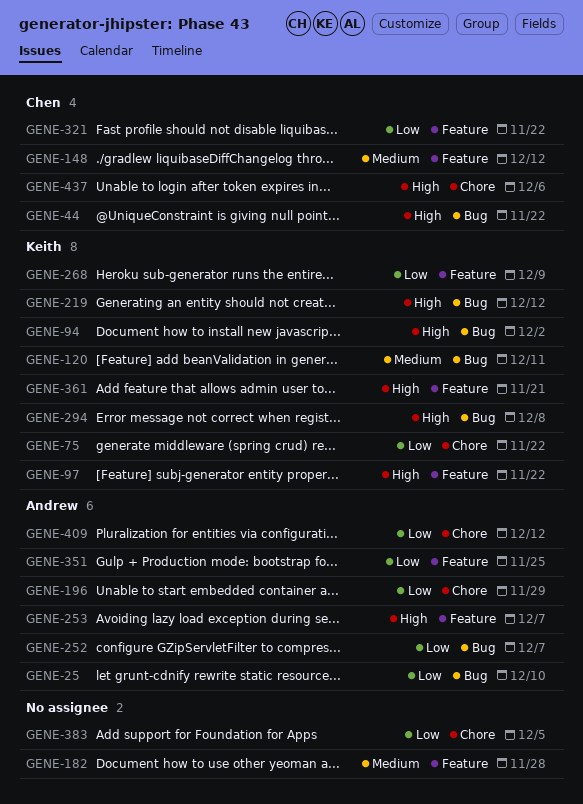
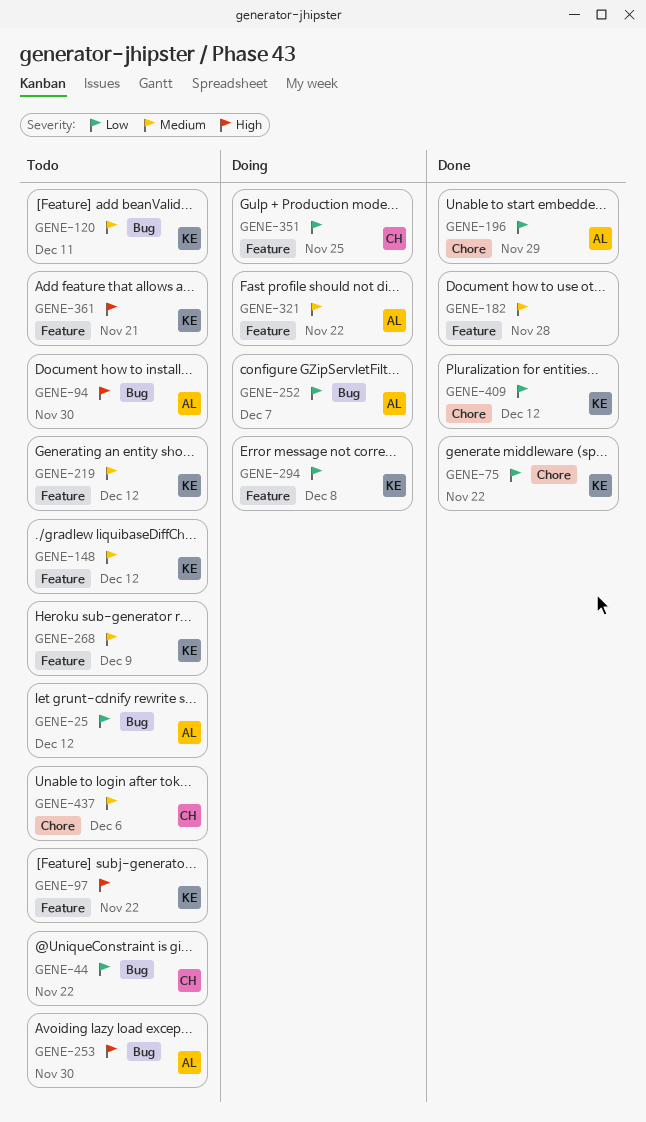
GENE-25, due: Dec 10 -> Dec 12
GENE-44, priority: High -> Low
GENE-94, owner: Keith -> Andrew
GENE-94, due: Dec 2 -> Nov 30
GENE-148, owner: Chen -> Keith
GENE-219, priority: High -> Medium
GENE-219, label: Bug -> Feature
GENE-253, label: Feature -> Bug
GENE-253, due: Dec 7 -> Nov 30
GENE-268, priority: Low -> Medium
GENE-294, priority: High -> Low
GENE-294, label: Bug -> Feature
GENE-321, owner: Chen -> Andrew
GENE-321, priority: Low -> Medium
GENE-351, owner: Andrew -> Chen
GENE-383: present -> none
GENE-409, owner: Andrew -> Keith
GENE-437, priority: High -> Medium

